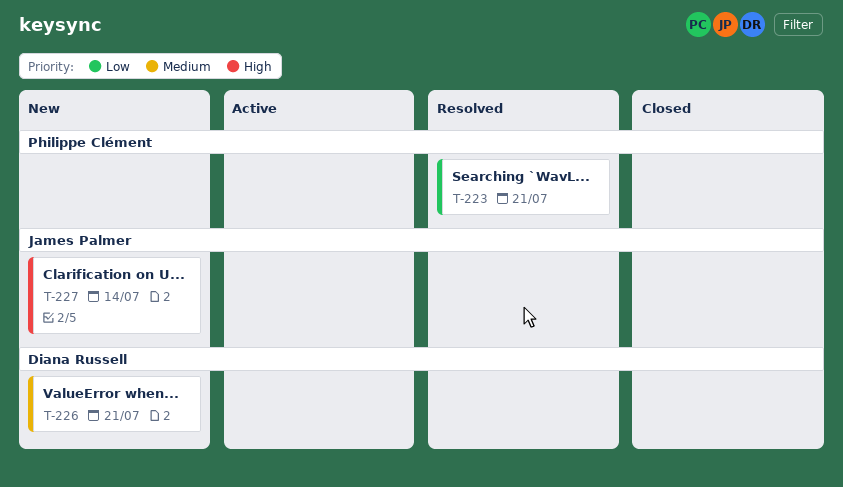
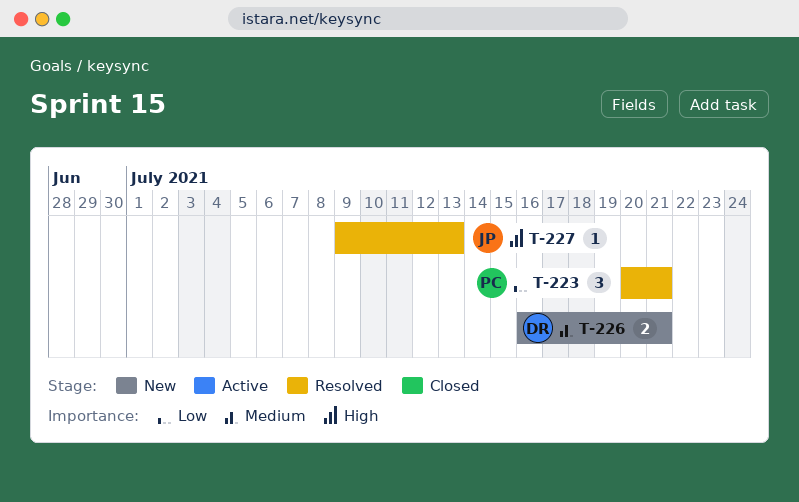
T-227, status: New -> Resolved
T-227, due: Jul 14 -> Jul 13

